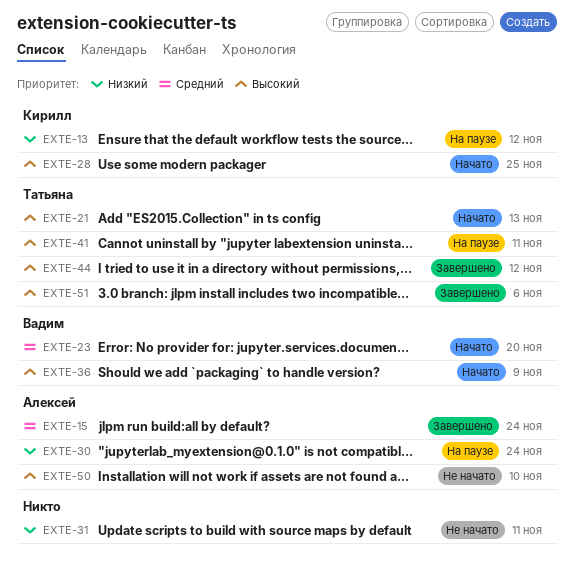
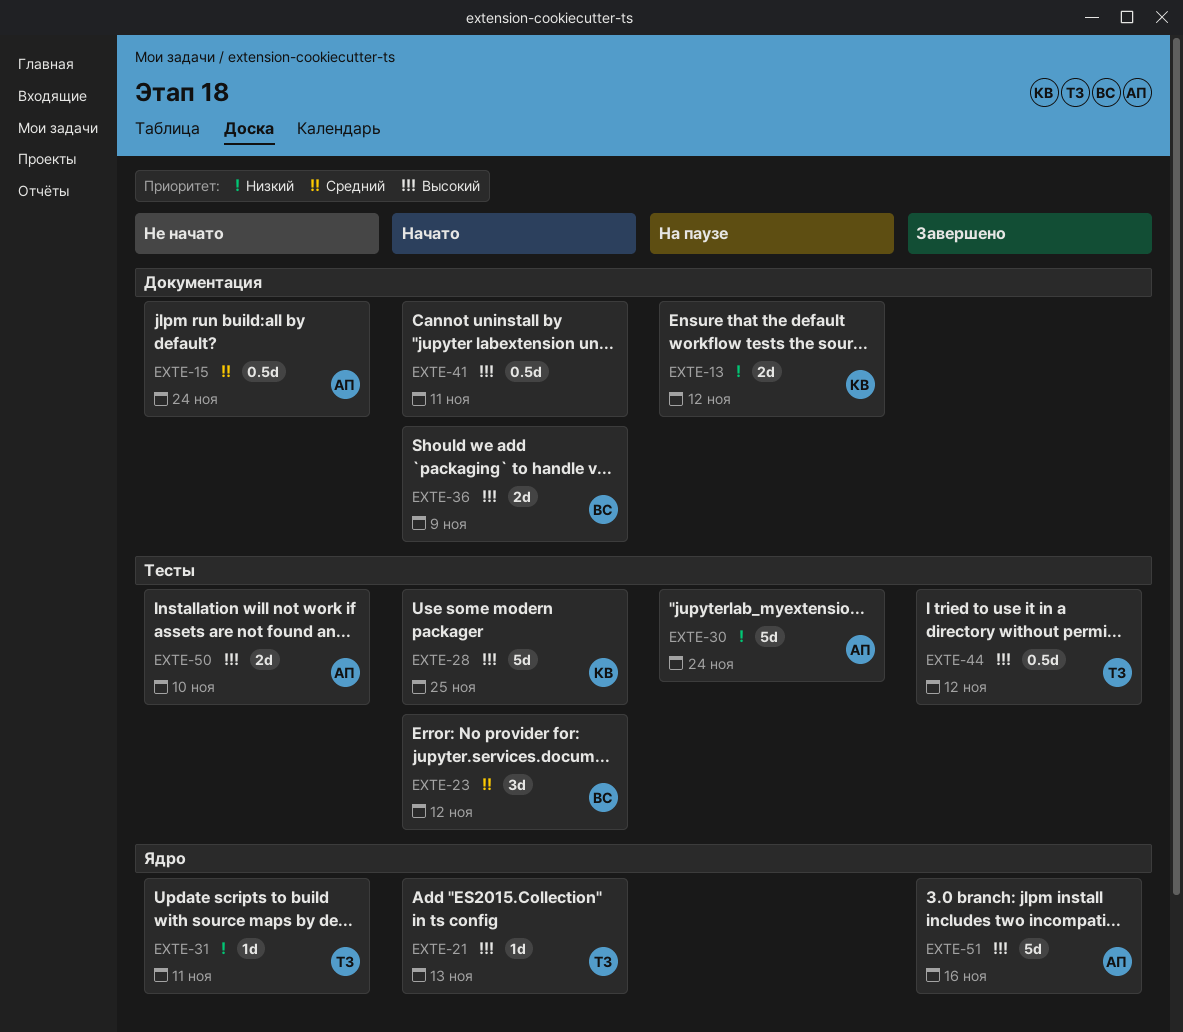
EXTE-15, status: Завершено -> Не начато
EXTE-23, due: Nov 20 -> Nov 12
EXTE-31, owner: none -> Татьяна
EXTE-41, status: На паузе -> Начато
EXTE-41, owner: Татьяна -> none
EXTE-51, owner: Татьяна -> Алексей
EXTE-51, due: Nov 6 -> Nov 16

